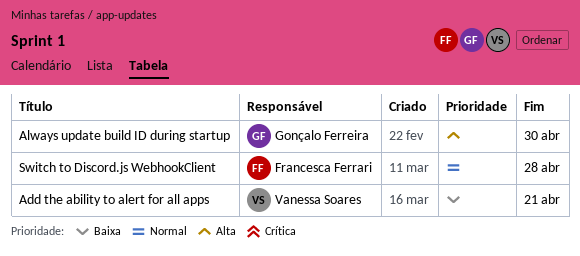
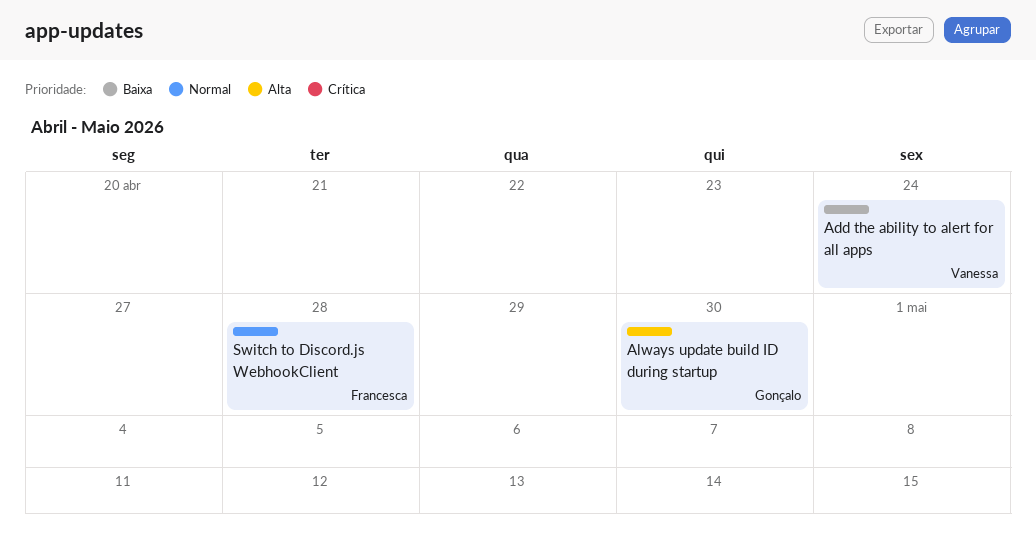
Add the ability to alert for all apps, due: Apr 21 -> Apr 24

